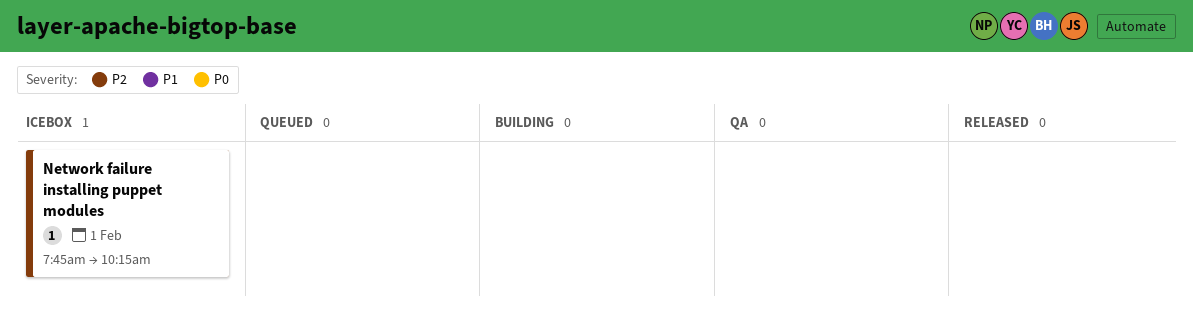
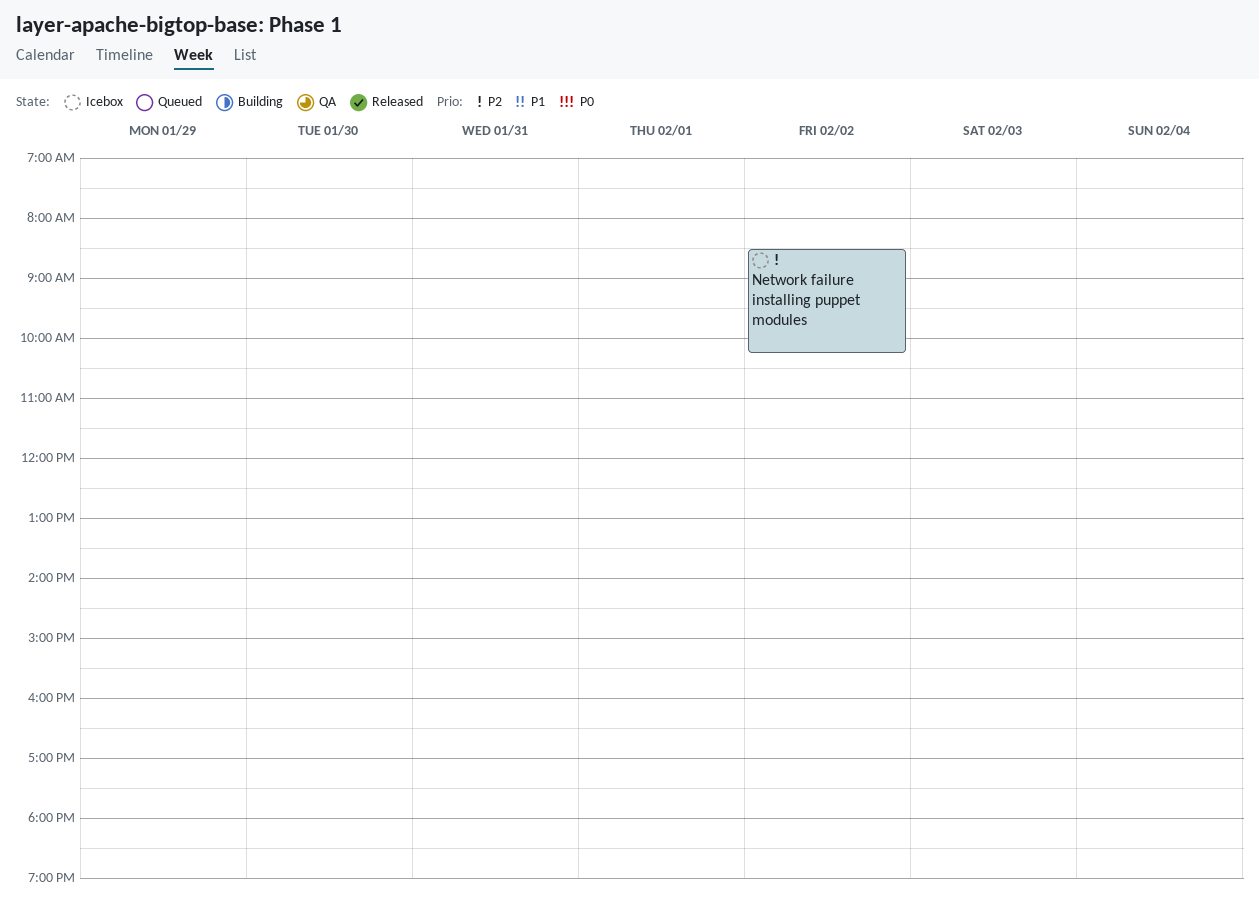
Network failure installing puppet modules, day: Feb 1 -> Feb 2
Network failure installing puppet modules, begins: 07:45 -> 08:30

